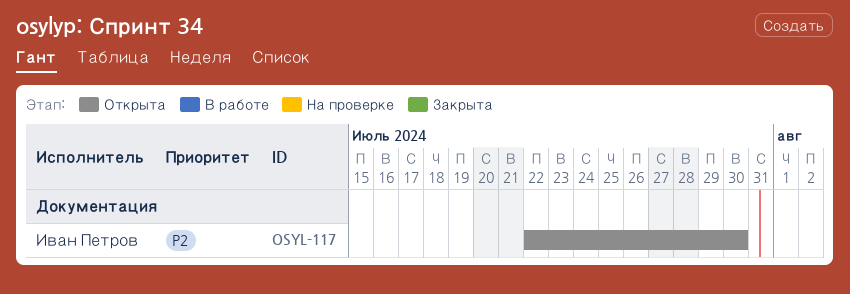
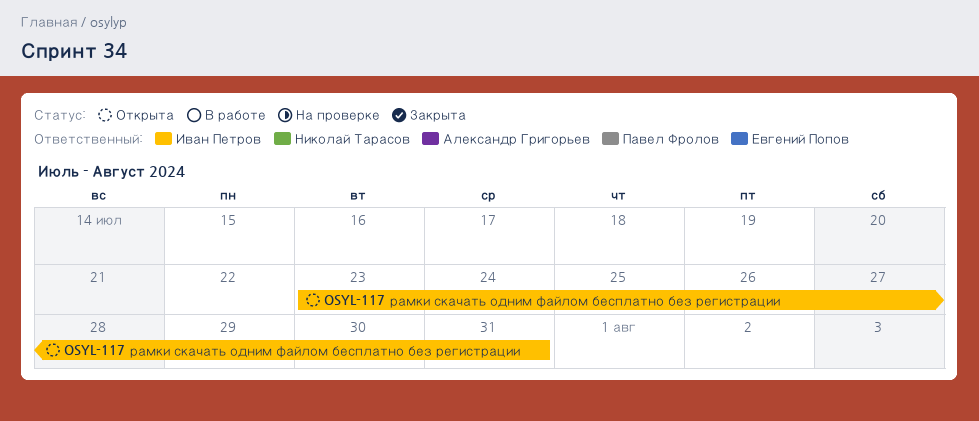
OSYL-117, start: Jul 22 -> Jul 23
OSYL-117, due: Jul 30 -> Jul 31

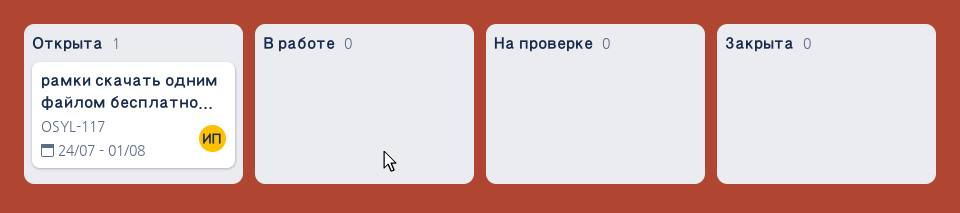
OSYL-117, start: Jul 23 -> Jul 24
OSYL-117, due: Jul 31 -> Aug 1

